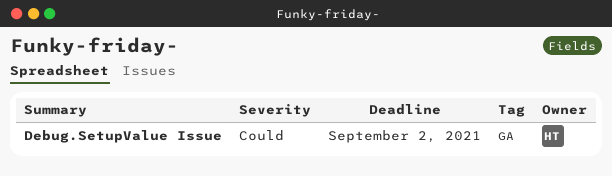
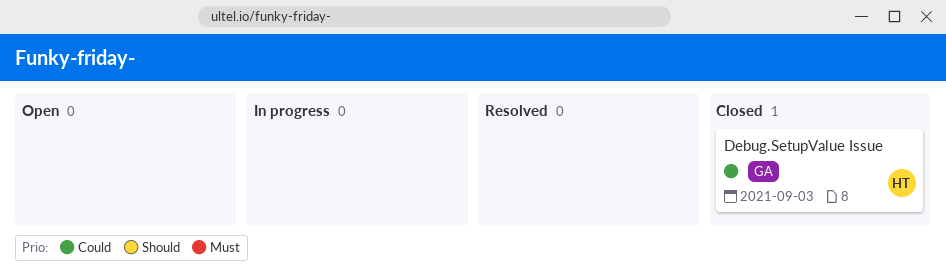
Debug.SetupValue Issue, due: Sep 2 -> Sep 3

